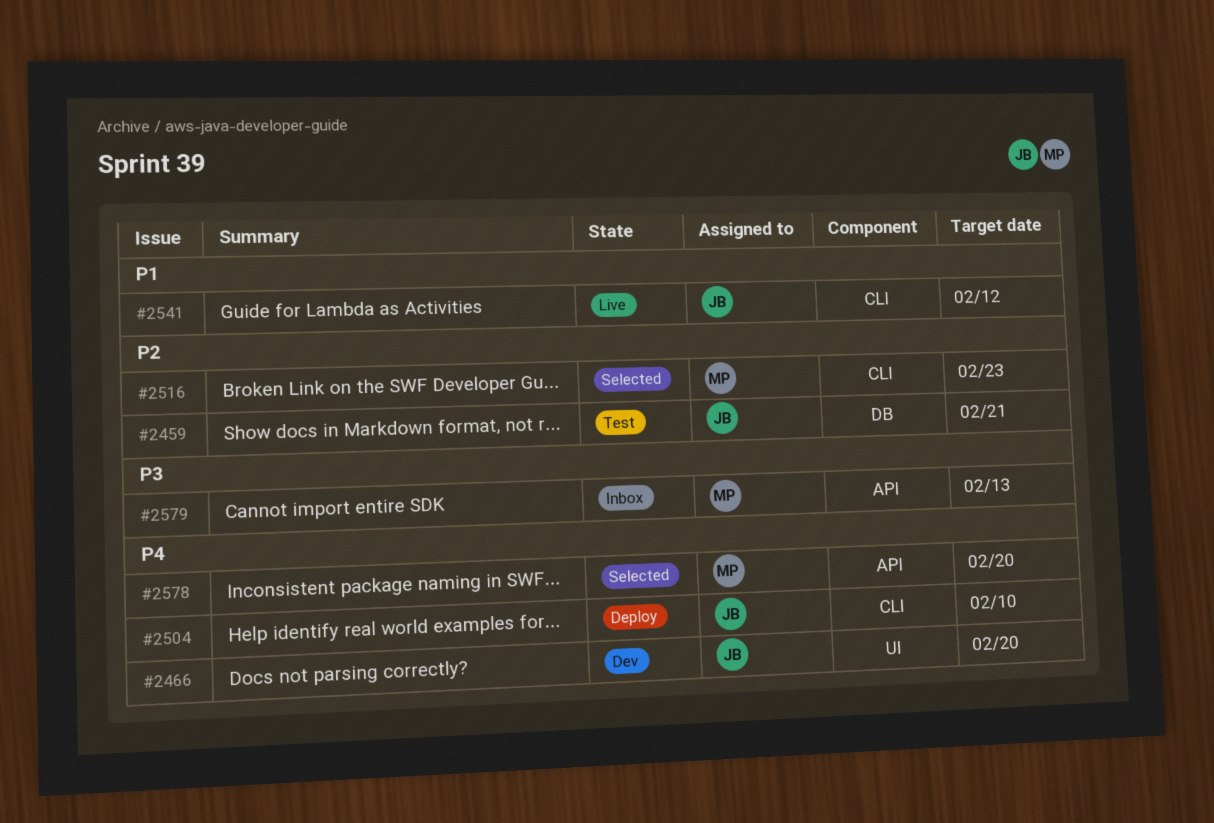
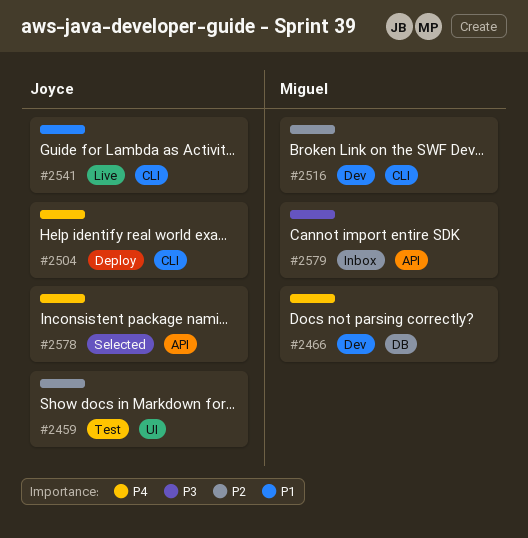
#2459, label: DB -> UI
#2466, owner: Joyce -> Miguel
#2466, label: UI -> DB
#2516, status: Selected -> Dev
#2578, owner: Miguel -> Joyce

